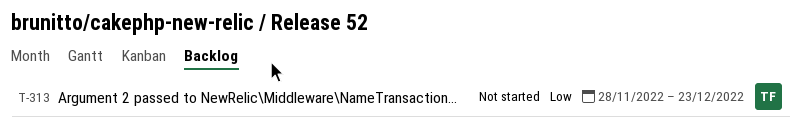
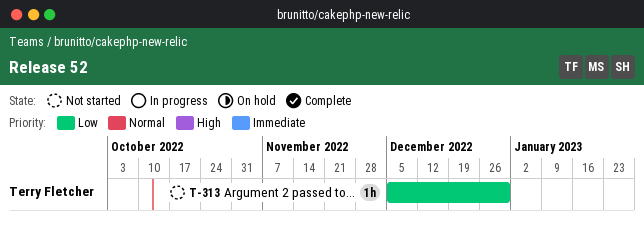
T-313, start: Nov 28 -> Dec 5
T-313, due: Dec 23 -> Dec 30

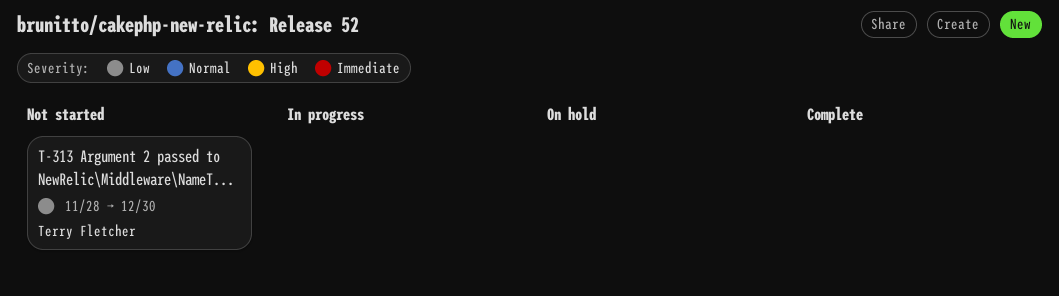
T-313, start: Dec 5 -> Nov 28

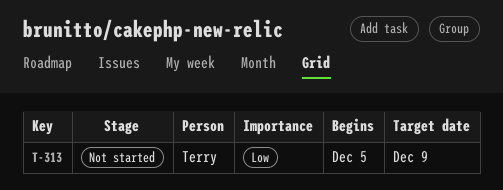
T-313, start: Nov 28 -> Dec 5
T-313, due: Dec 30 -> Dec 9

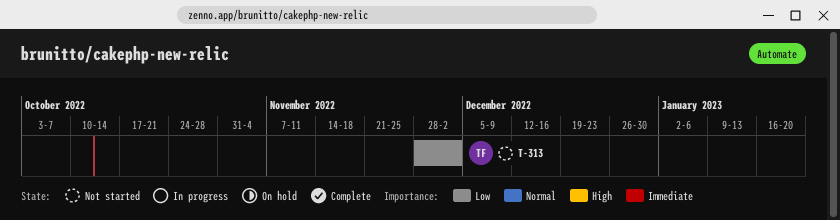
T-313, start: Dec 5 -> Nov 28
T-313, due: Dec 9 -> Dec 2

